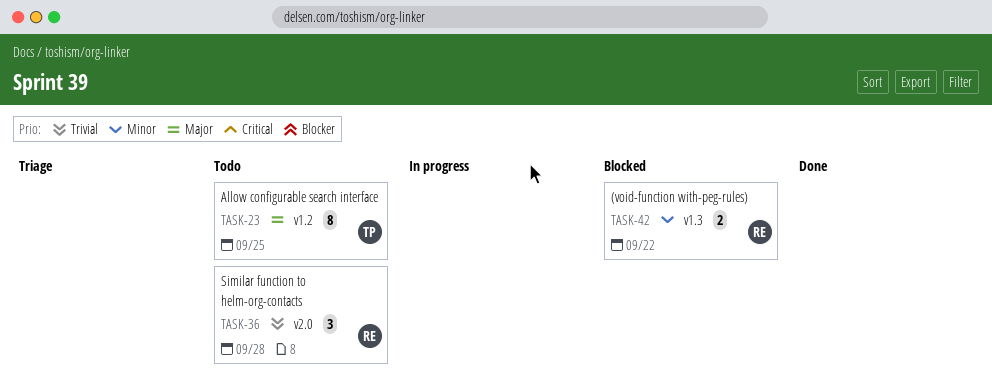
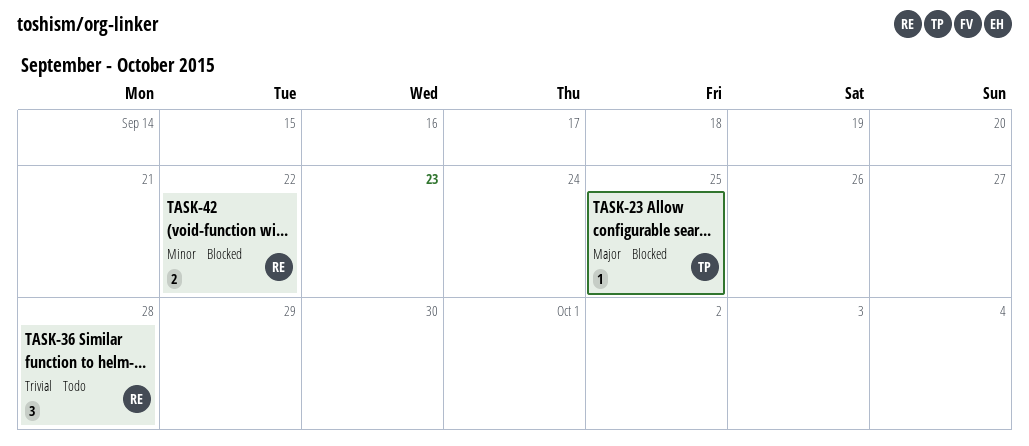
TASK-23, status: Todo -> Blocked
TASK-23, estimate: 8 -> 1

